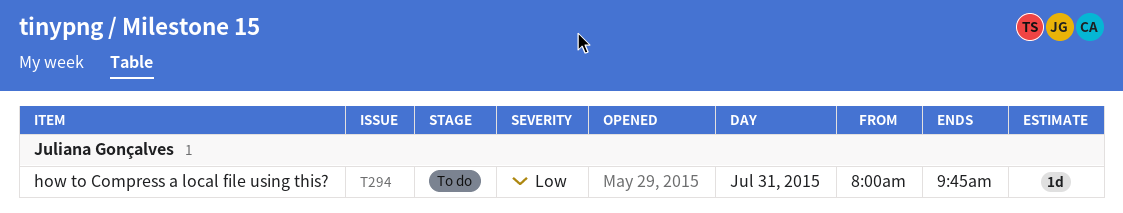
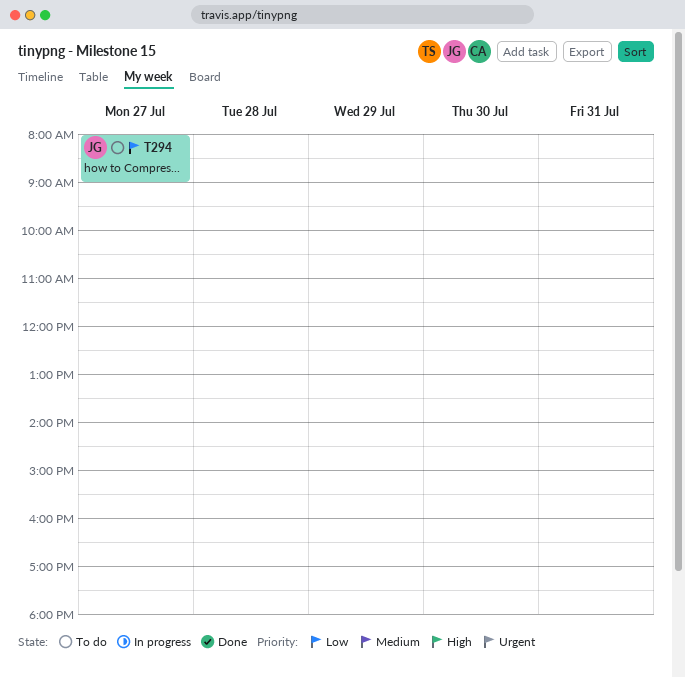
T294, day: Jul 31 -> Jul 27
T294, ends: 09:45 -> 09:00

